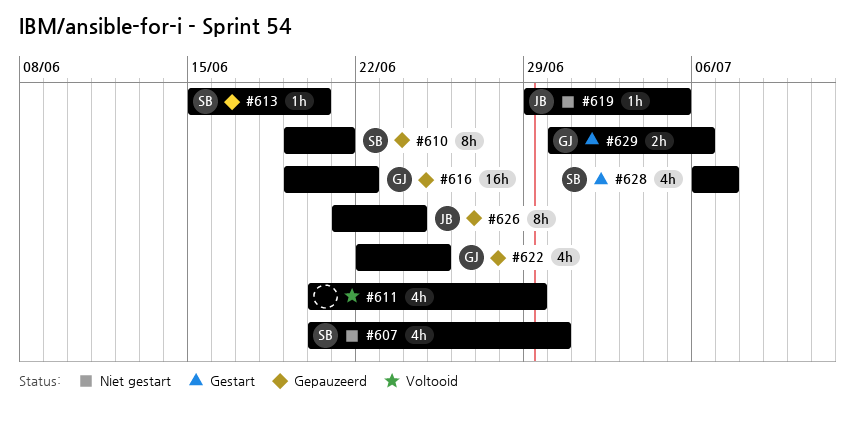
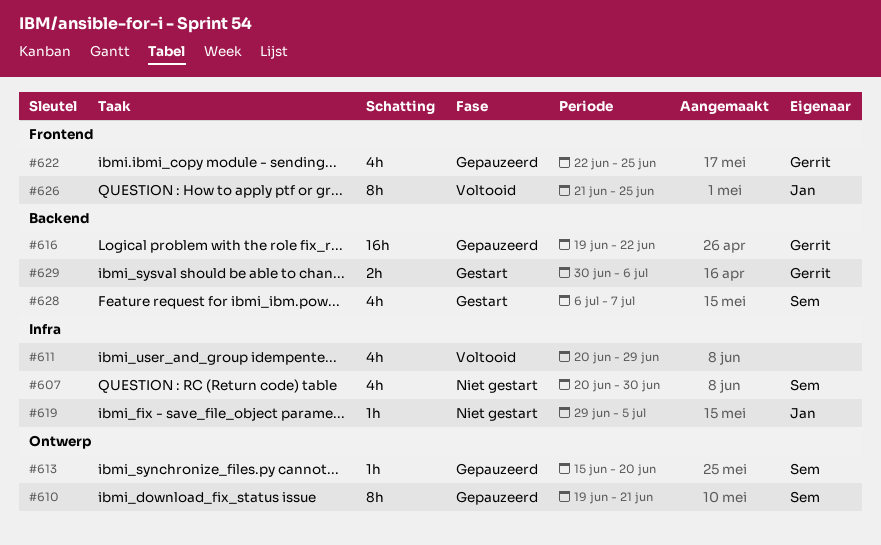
#626, status: Gepauzeerd -> Voltooid
#626, due: Jun 24 -> Jun 25

